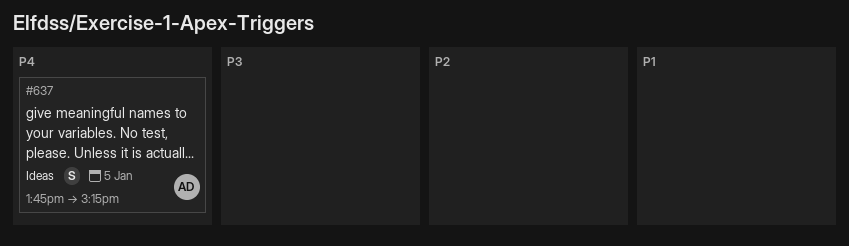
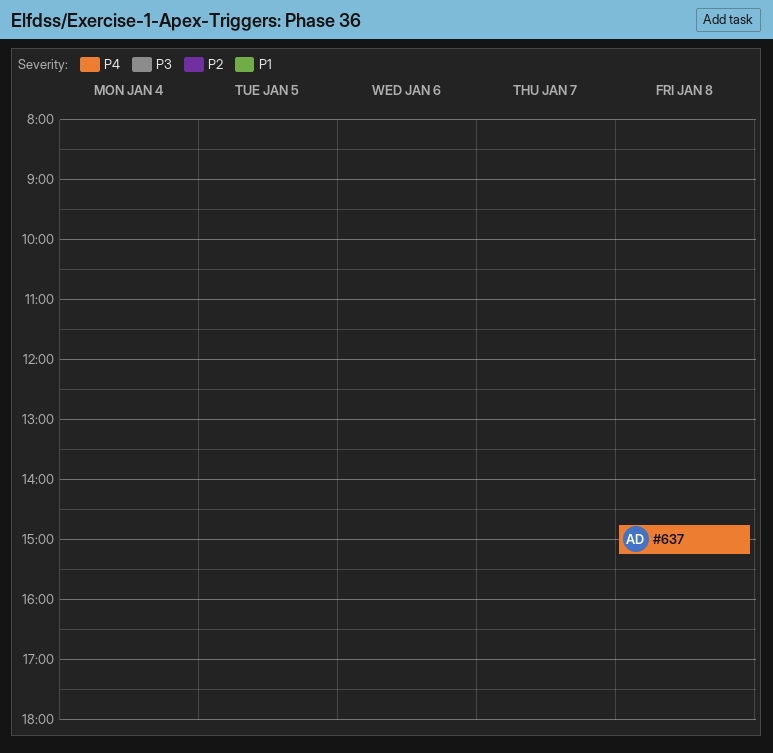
#637, day: Jan 5 -> Jan 8
#637, begins: 13:45 -> 14:45

